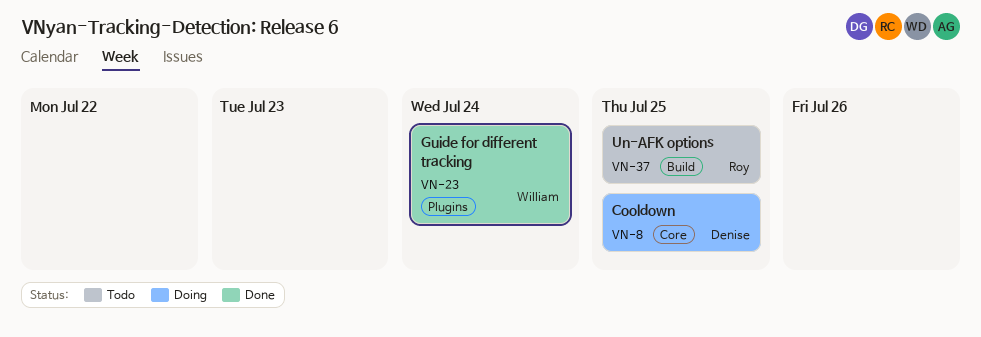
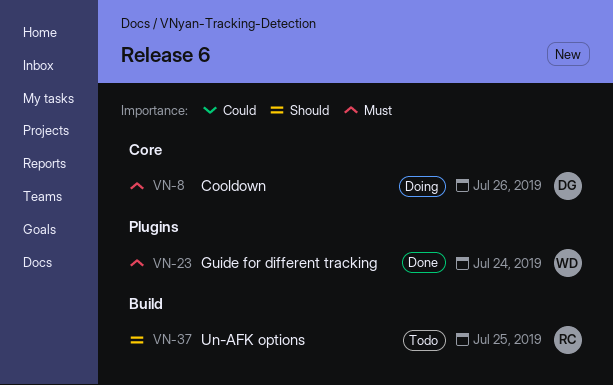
VN-8, due: Jul 25 -> Jul 26

